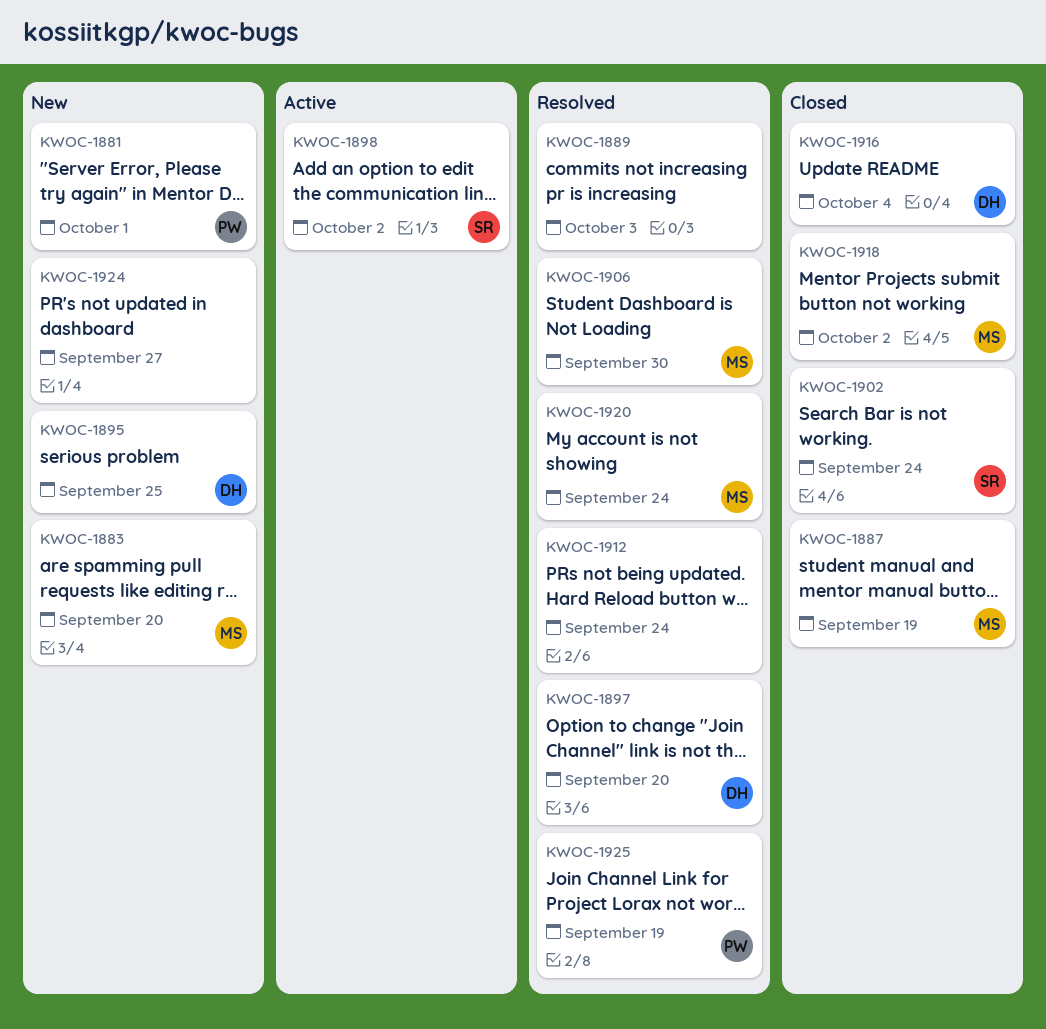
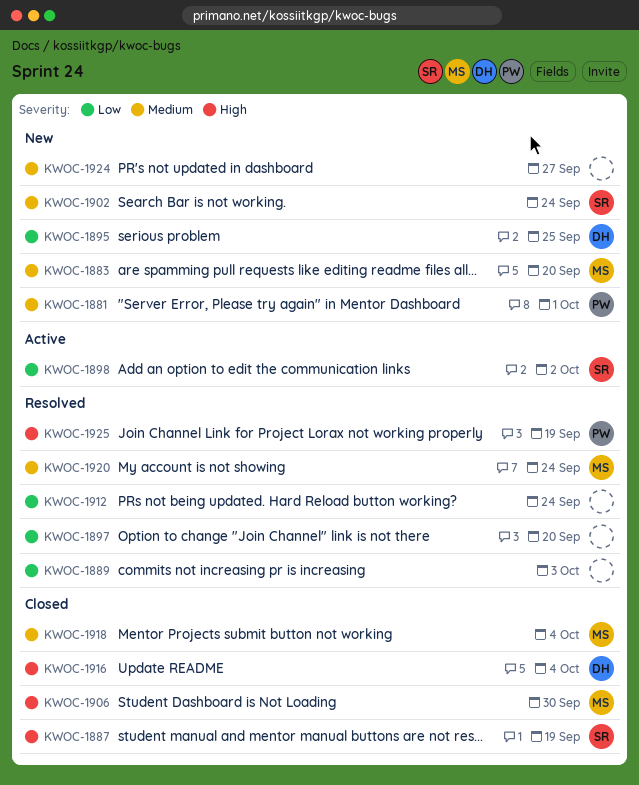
KWOC-1887, owner: MS -> SR
KWOC-1897, owner: DH -> none
KWOC-1902, status: Closed -> New
KWOC-1906, status: Resolved -> Closed
KWOC-1918, due: Oct 2 -> Oct 4

